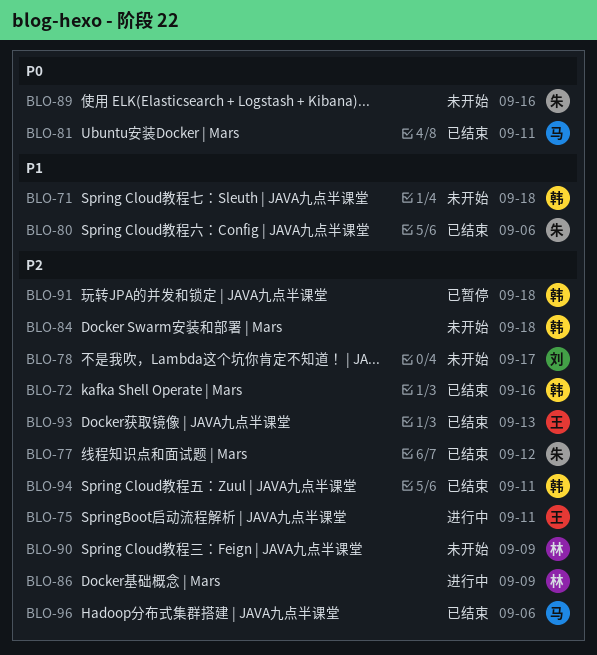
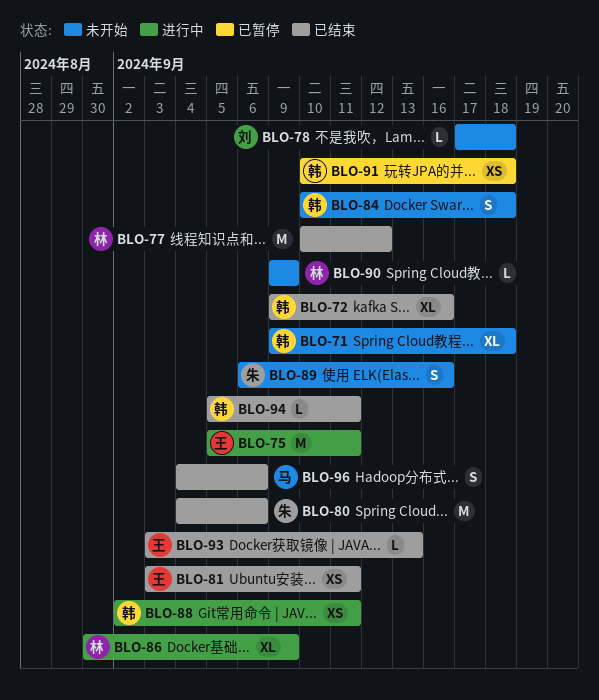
BLO-77, owner: 朱 -> 林
BLO-78, due: Sep 17 -> Sep 18
BLO-81, owner: 马 -> 王
BLO-88: none -> present

